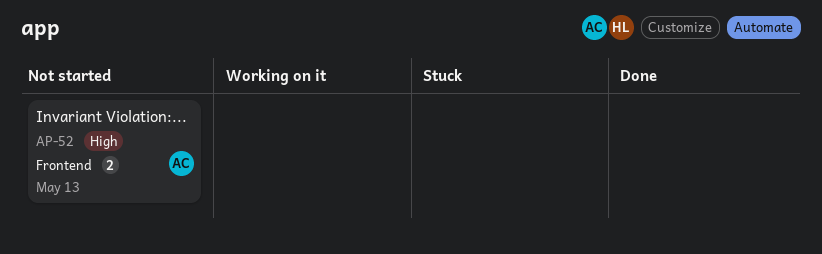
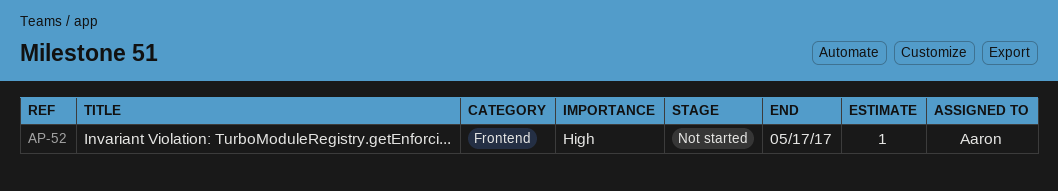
AP-52, estimate: 2 -> 1
AP-52, due: May 13 -> May 17

